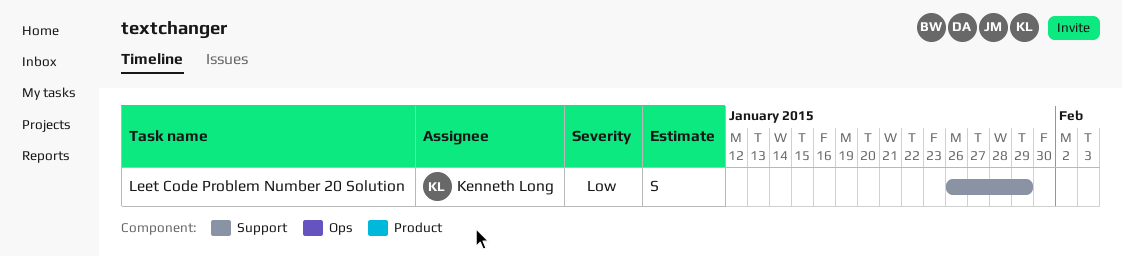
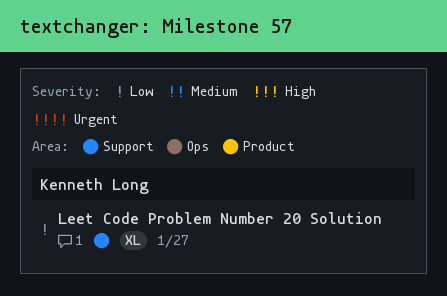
Leet Code Problem Number 20 Solution, estimate: S -> XL
Leet Code Problem Number 20 Solution, due: Jan 29 -> Jan 27

